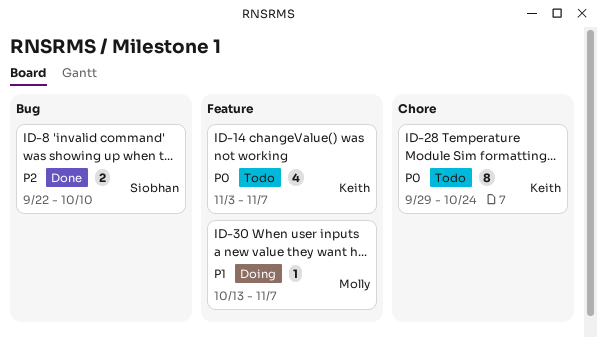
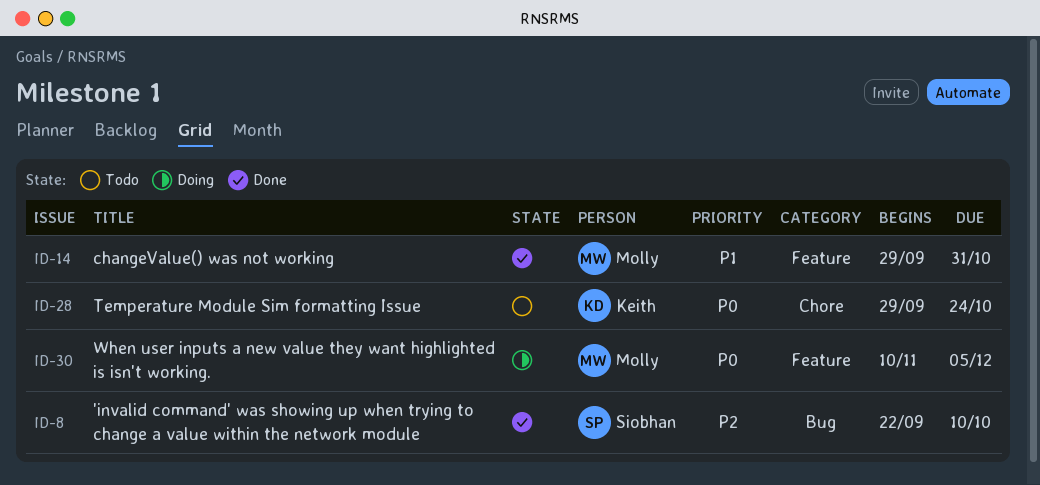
ID-14, status: Todo -> Done
ID-14, owner: Keith -> Molly
ID-14, priority: P0 -> P1
ID-14, start: Nov 3 -> Sep 29
ID-14, due: Nov 7 -> Oct 31
ID-30, priority: P1 -> P0
ID-30, start: Oct 13 -> Nov 10
ID-30, due: Nov 7 -> Dec 5

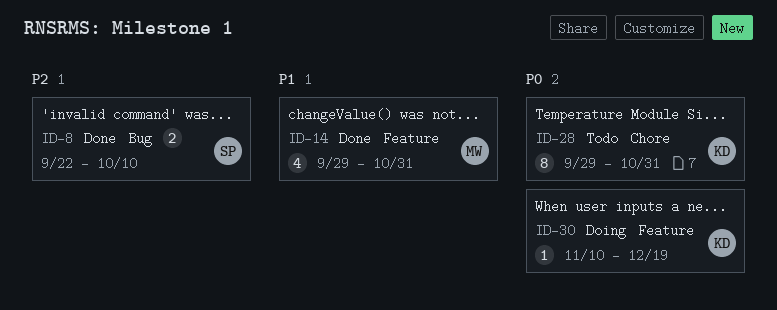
ID-28, due: Oct 24 -> Oct 31
ID-30, owner: Molly -> Keith
ID-30, due: Dec 5 -> Dec 19

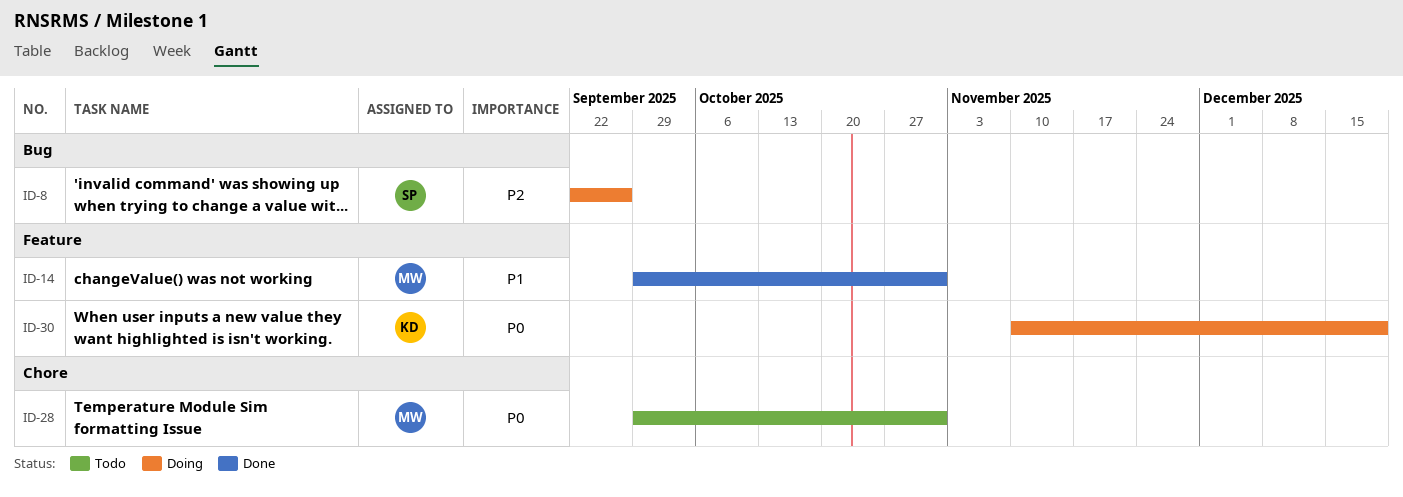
ID-8, status: Done -> Doing
ID-8, due: Oct 10 -> Sep 26
ID-28, owner: KD -> MW

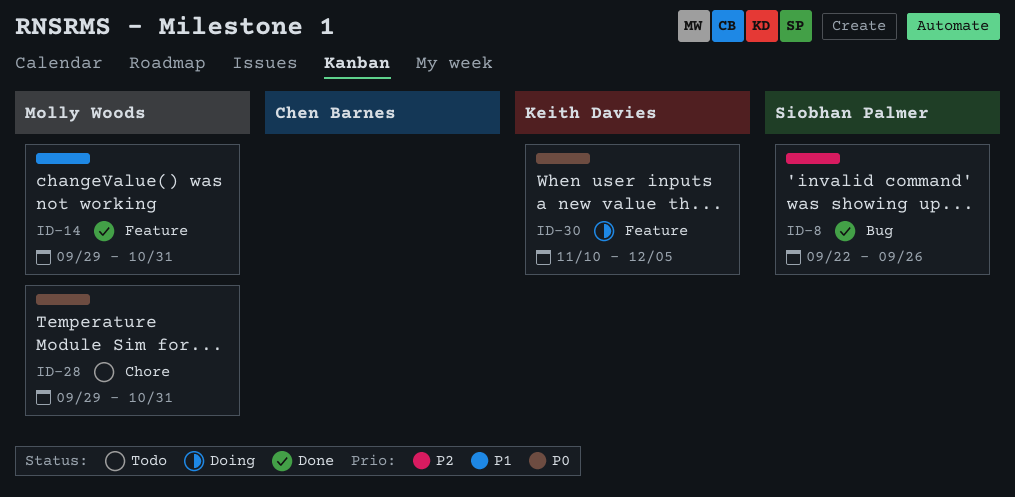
ID-8, status: Doing -> Done
ID-30, due: Dec 19 -> Dec 5

